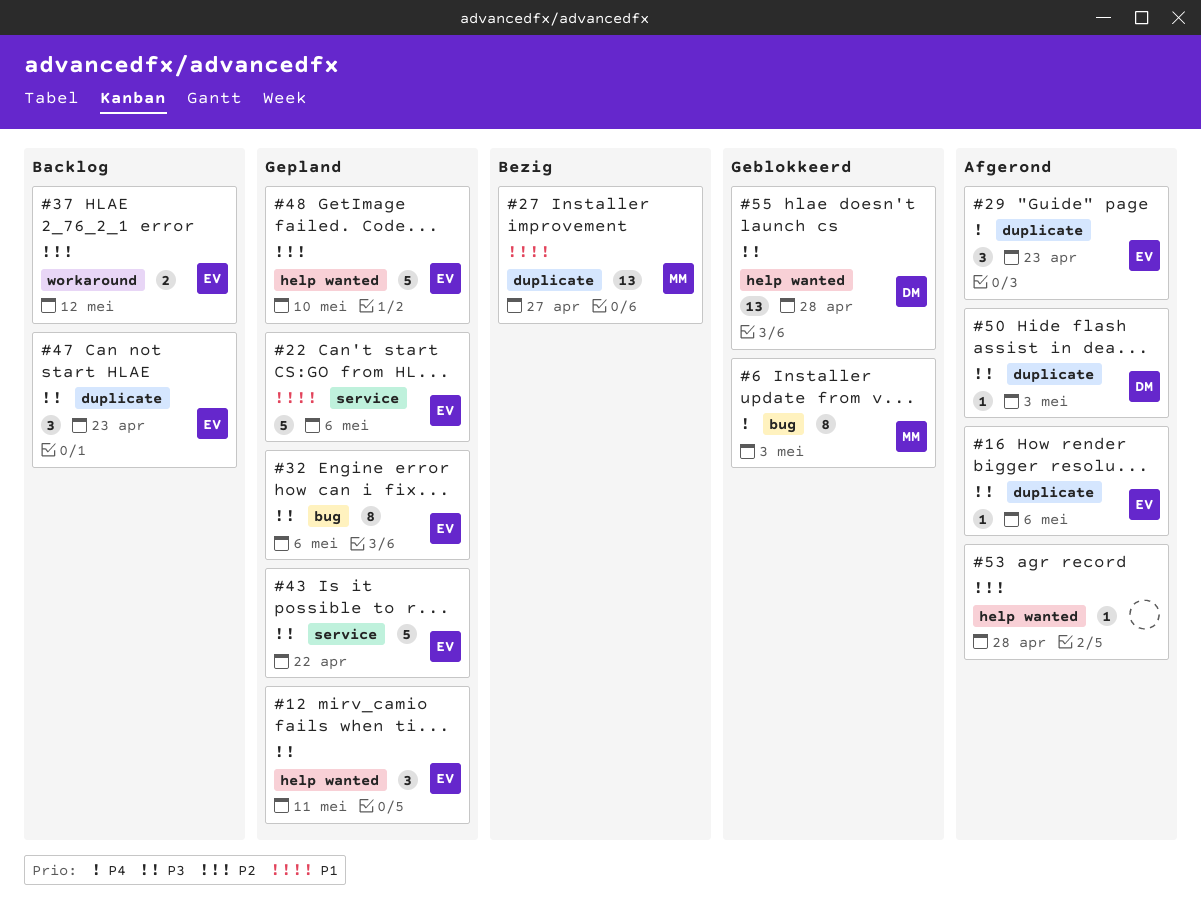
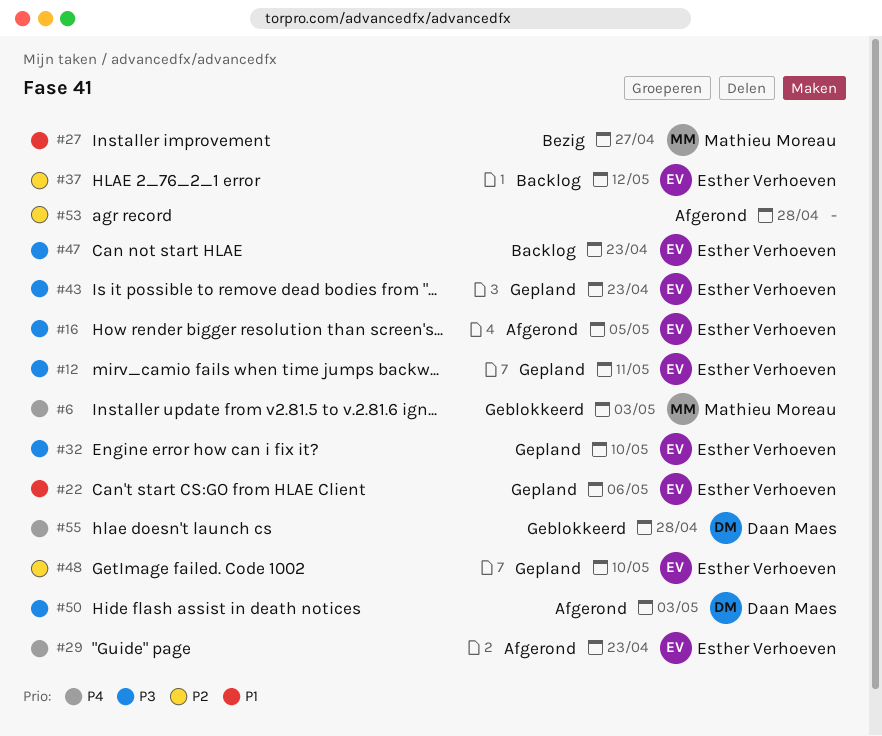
#16, due: May 6 -> May 5
#32, due: May 6 -> May 10
#43, due: Apr 22 -> Apr 23
#55, priority: P3 -> P4

